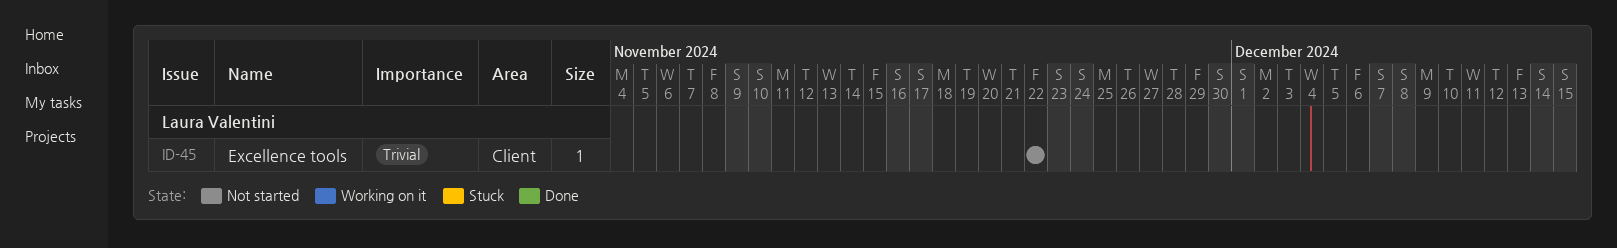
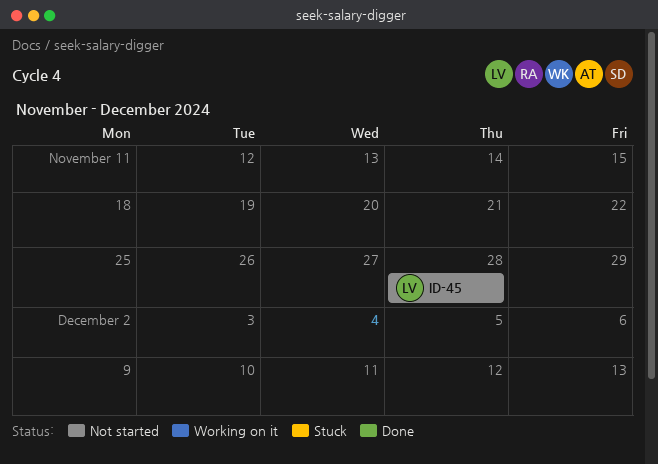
ID-45, start: Nov 22 -> Nov 28
ID-45, due: Nov 22 -> Nov 28

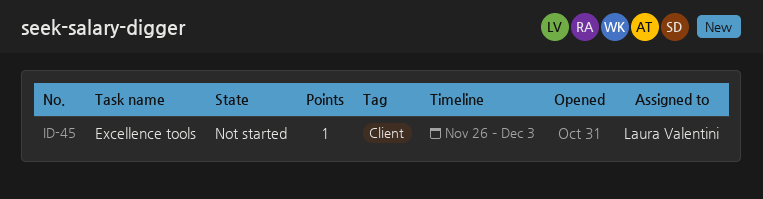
ID-45, start: Nov 28 -> Nov 26
ID-45, due: Nov 28 -> Dec 3

